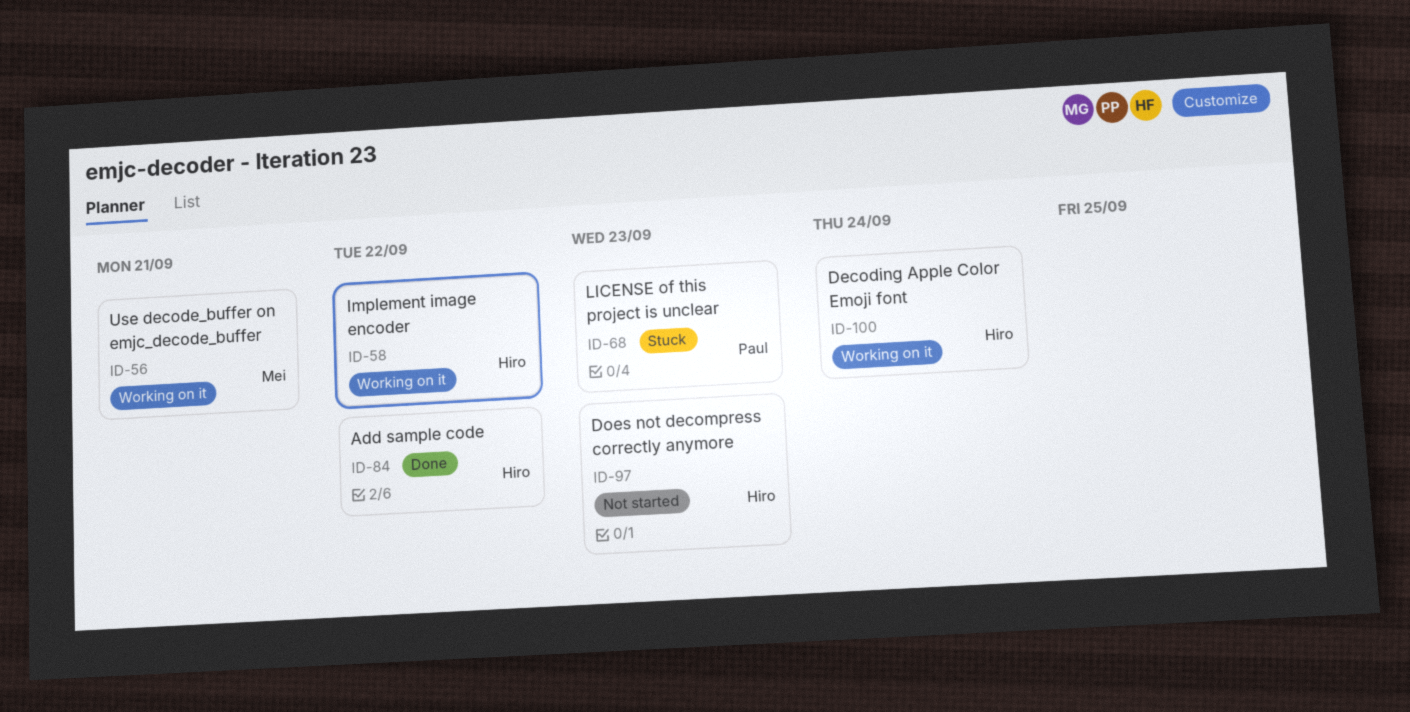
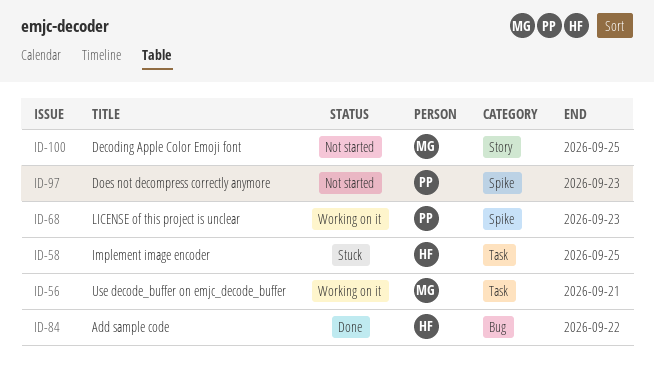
ID-58, status: Working on it -> Stuck
ID-58, due: Sep 22 -> Sep 25
ID-68, status: Stuck -> Working on it
ID-97, owner: Hiro -> Paul
ID-100, status: Working on it -> Not started
ID-100, owner: Hiro -> Mei
ID-100, due: Sep 24 -> Sep 25

